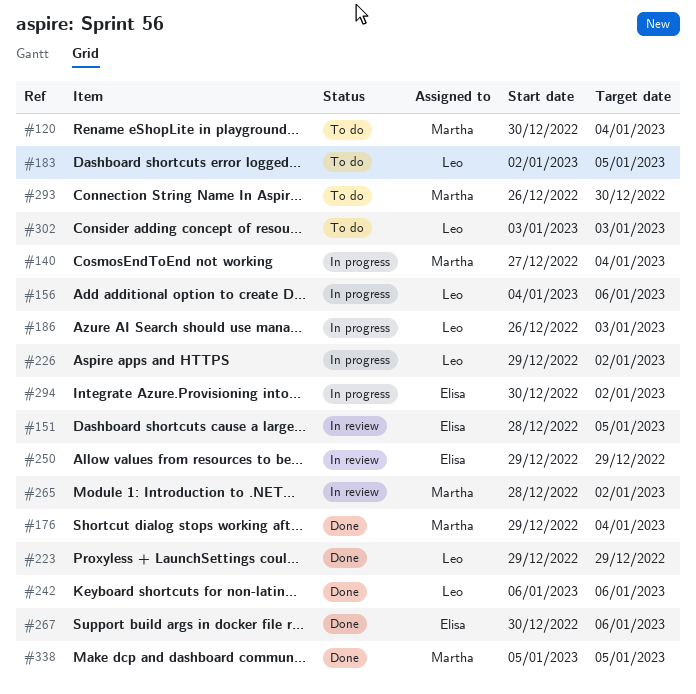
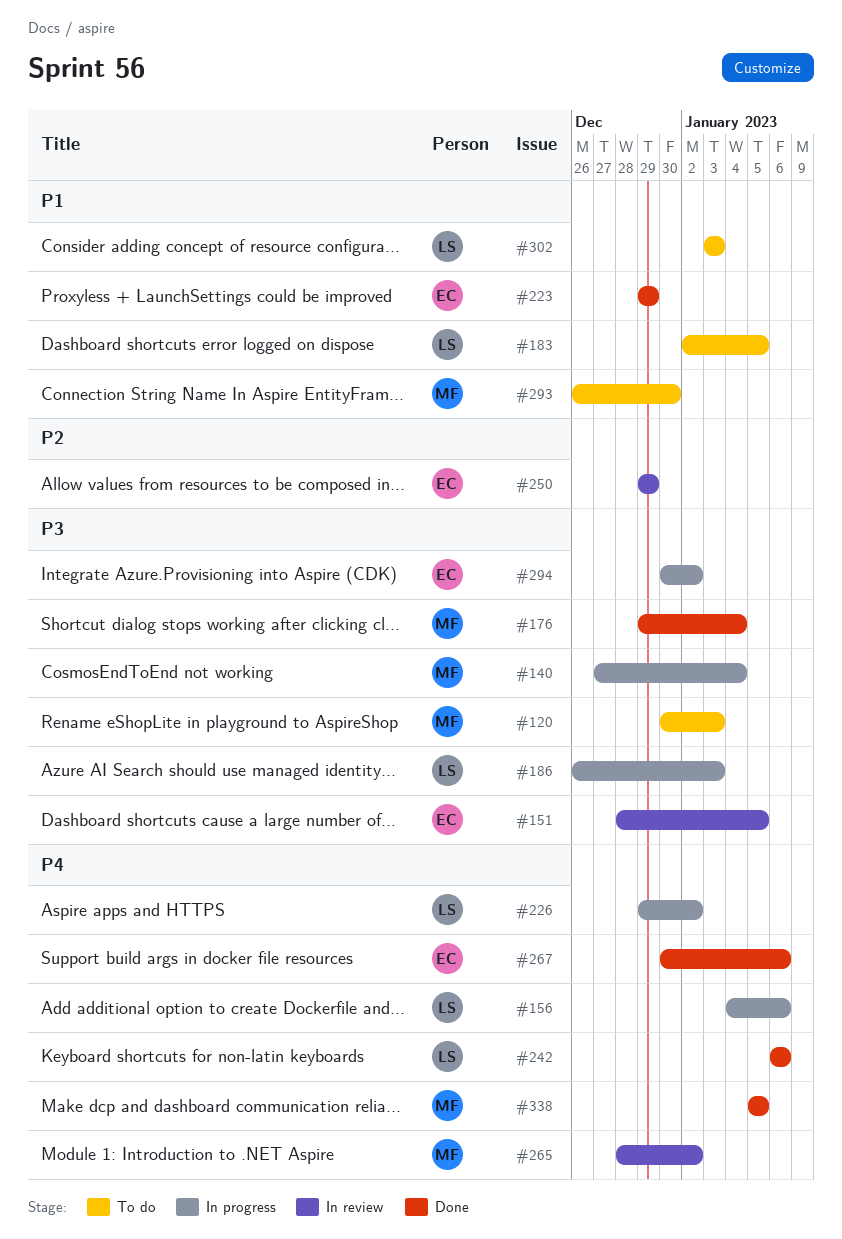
#120, due: Jan 4 -> Jan 3
#223, owner: Leo -> Elisa

